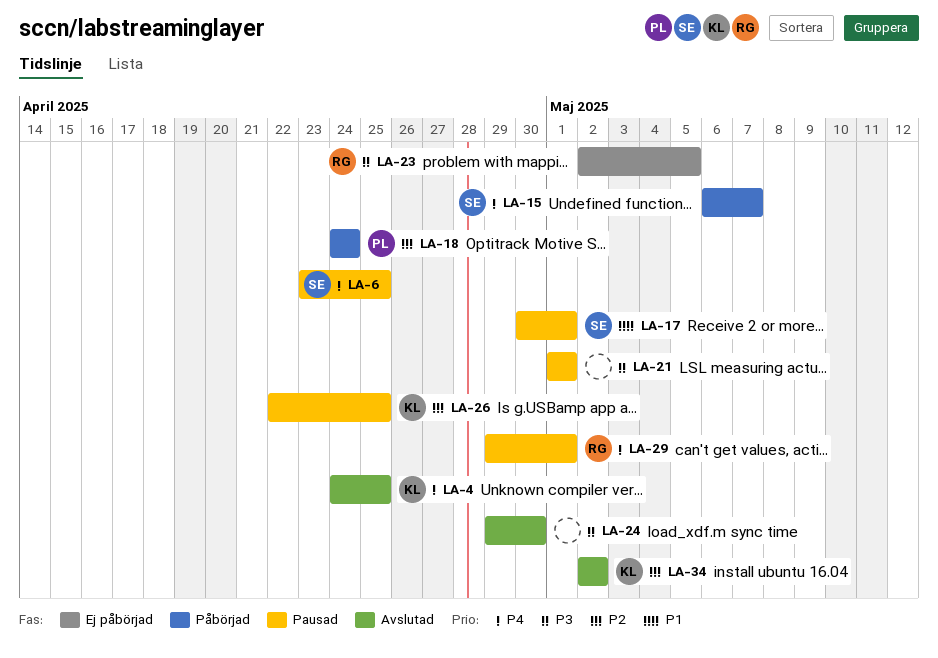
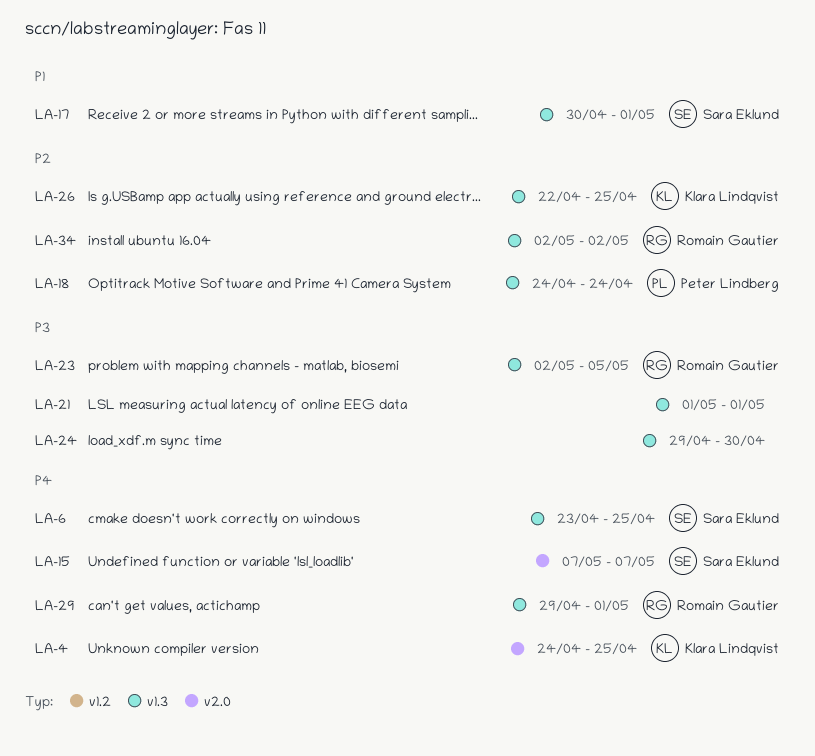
LA-15, start: May 6 -> May 7
LA-34, owner: Klara Lindqvist -> Romain Gautier

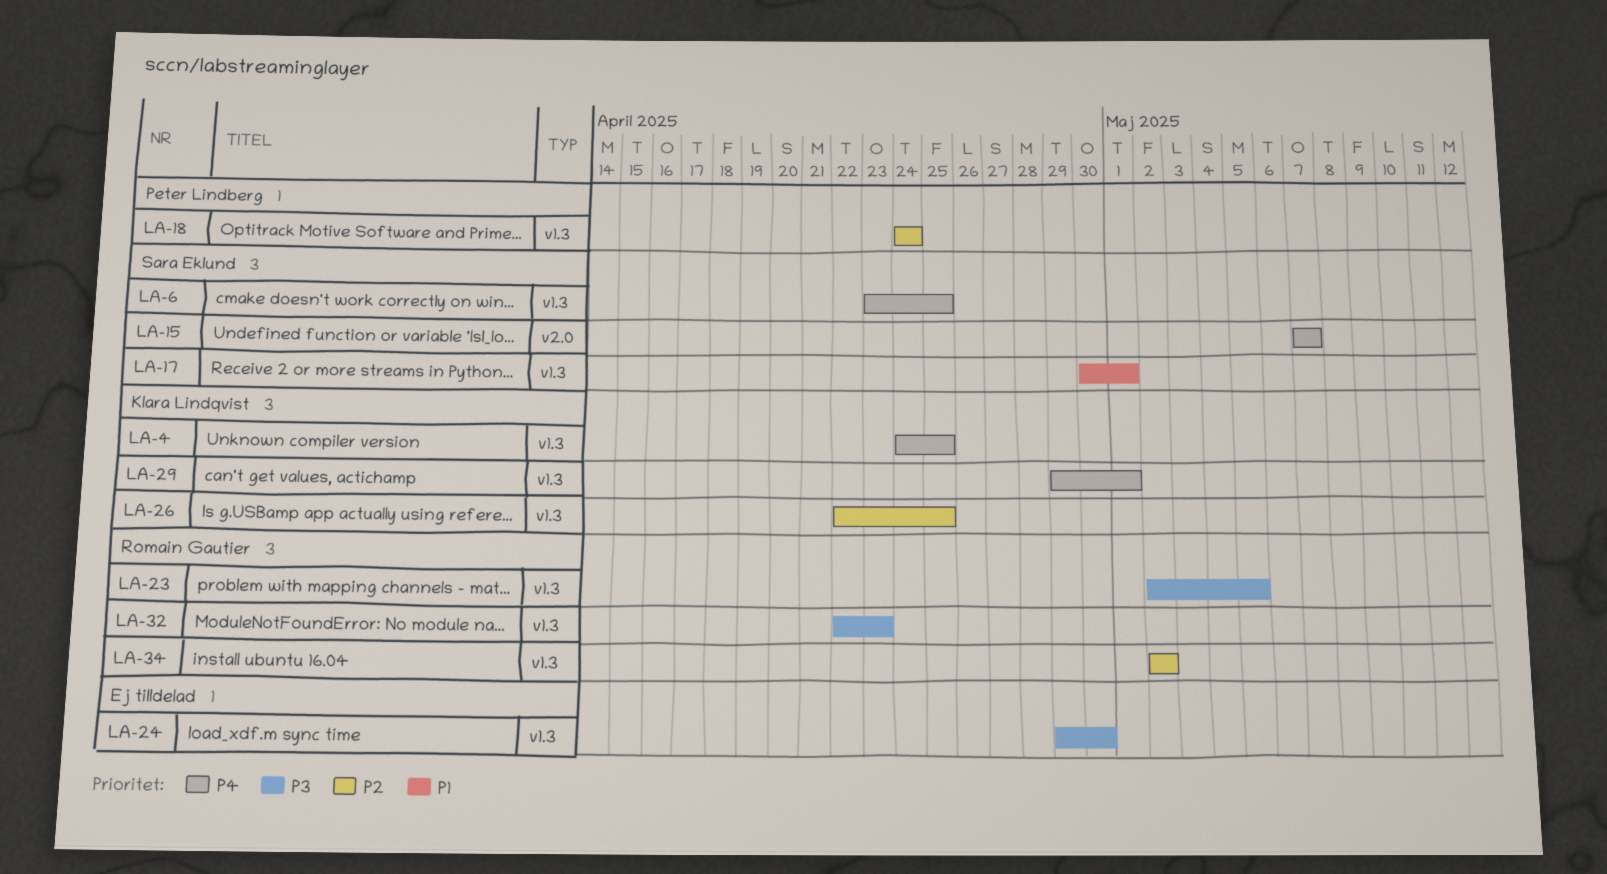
LA-4, label: v2.0 -> v1.3
LA-21: present -> none
LA-29, owner: Romain Gautier -> Klara Lindqvist
LA-32: none -> present

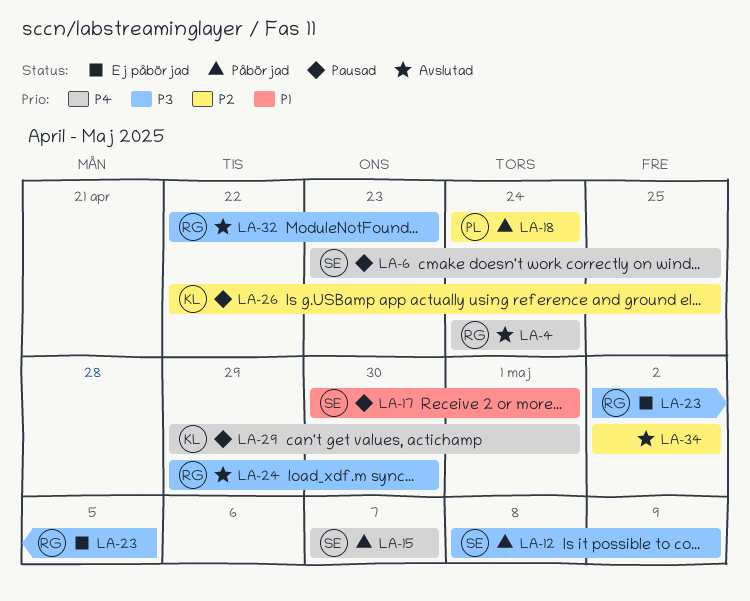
LA-4, owner: Klara Lindqvist -> Romain Gautier
LA-4, due: Apr 25 -> Apr 24
LA-12: none -> present
LA-24, owner: none -> Romain Gautier
LA-34, owner: Romain Gautier -> none

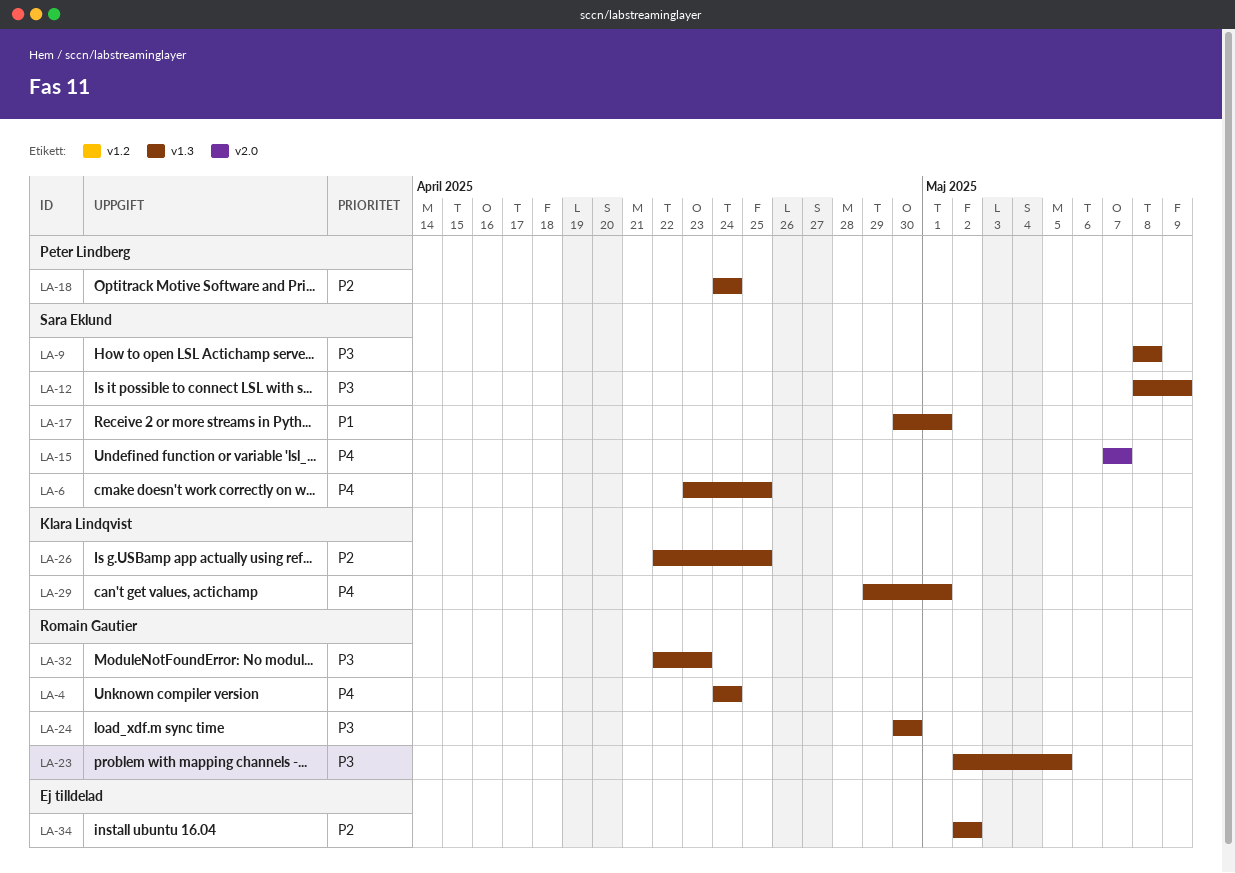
LA-9: none -> present
LA-24, start: Apr 29 -> Apr 30

